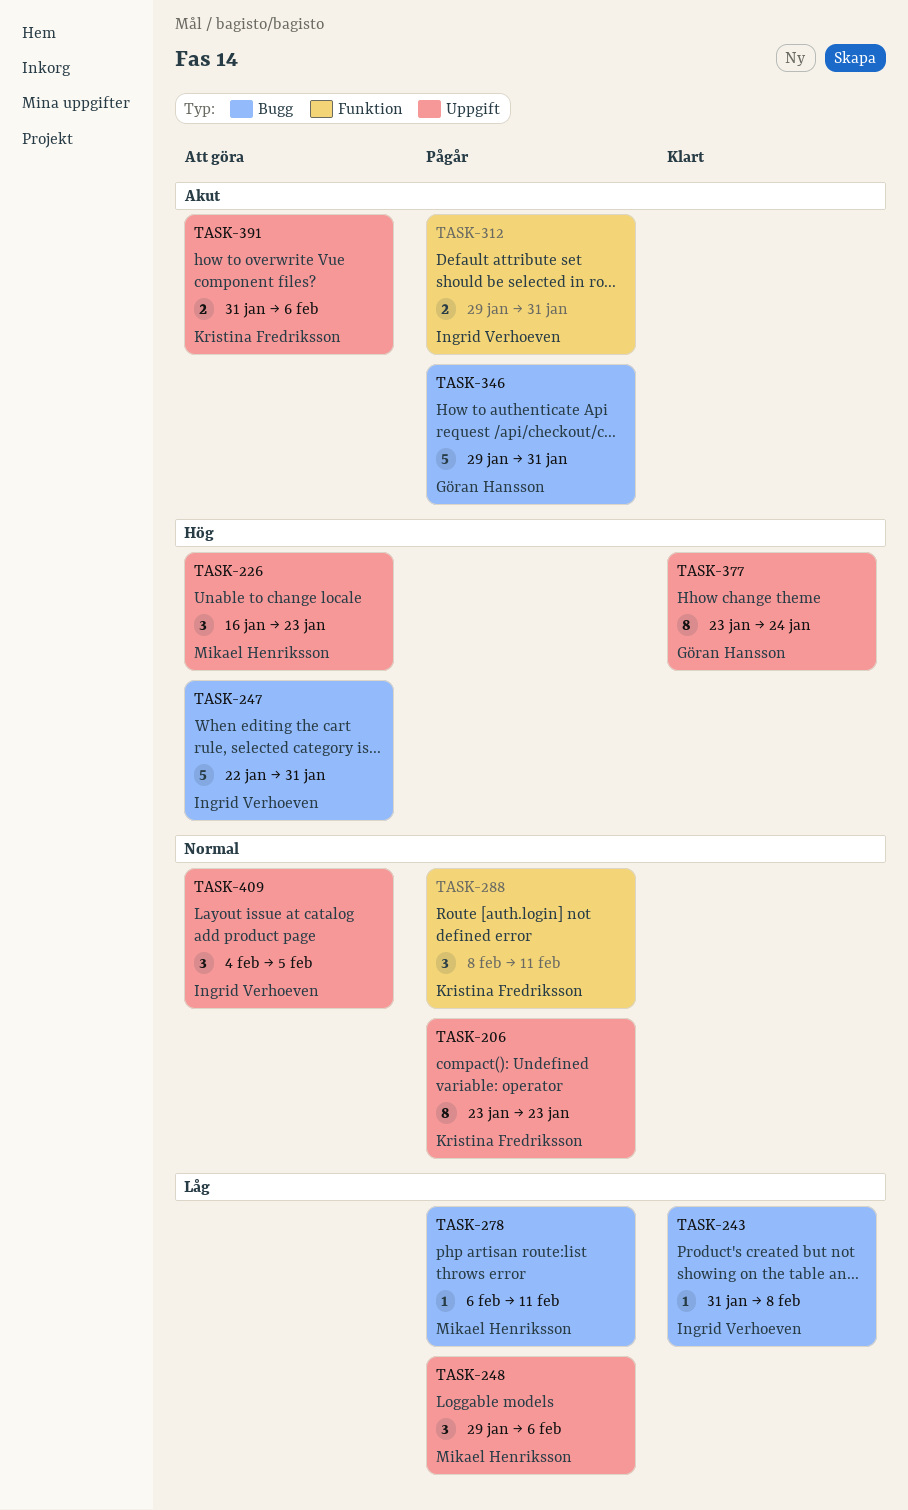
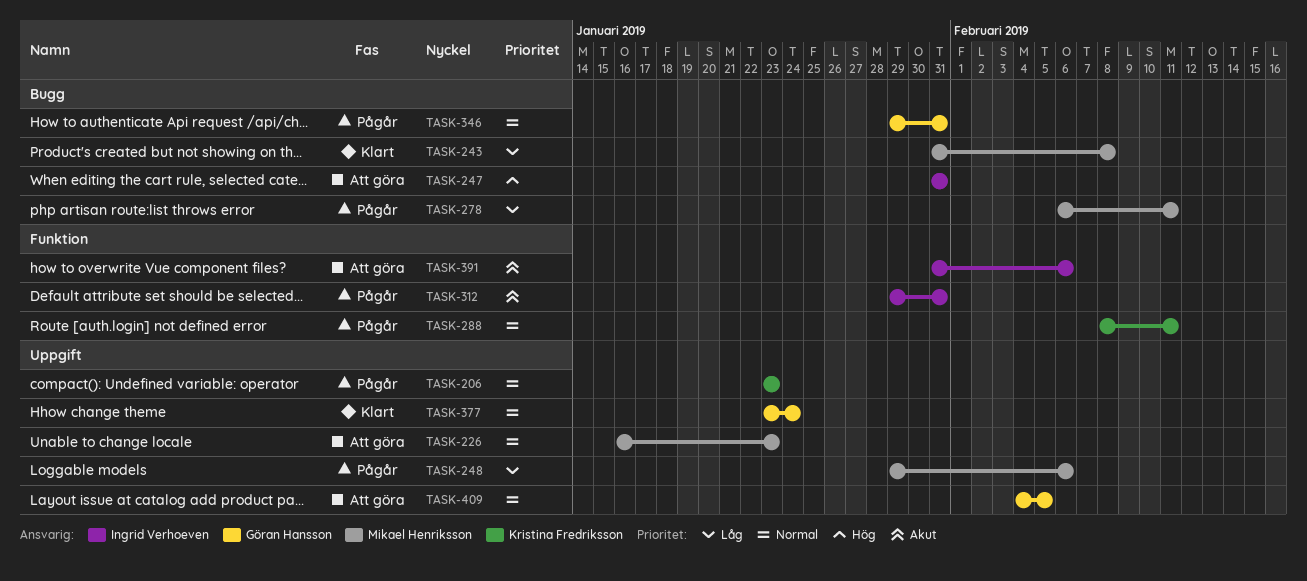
TASK-226, priority: Hög -> Normal
TASK-243, owner: Ingrid Verhoeven -> Mikael Henriksson
TASK-247, start: Jan 22 -> Jan 31
TASK-346, priority: Akut -> Normal
TASK-377, priority: Hög -> Normal
TASK-391, owner: Kristina Fredriksson -> Ingrid Verhoeven
TASK-391, label: Uppgift -> Funktion
TASK-409, owner: Ingrid Verhoeven -> Göran Hansson

